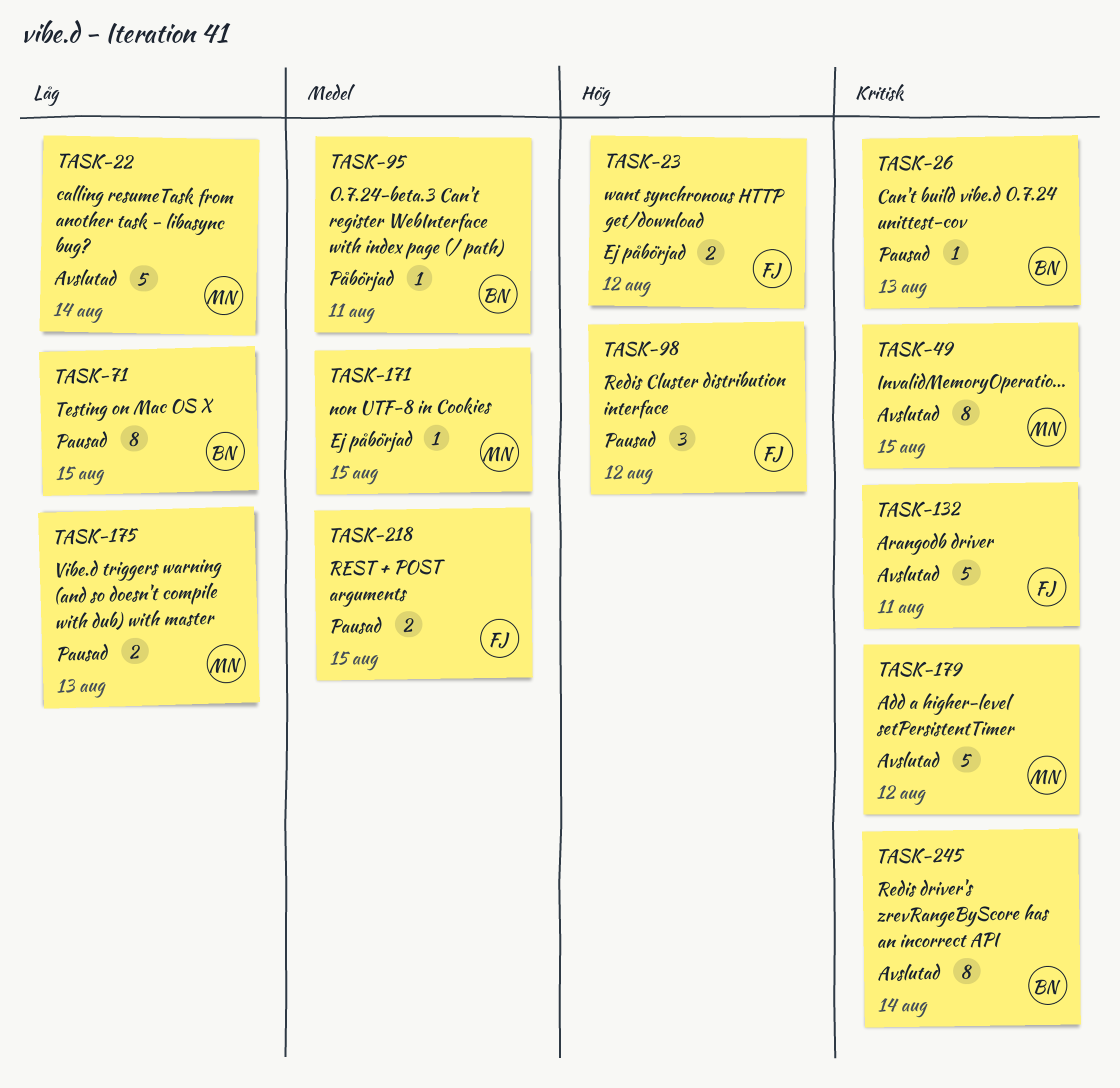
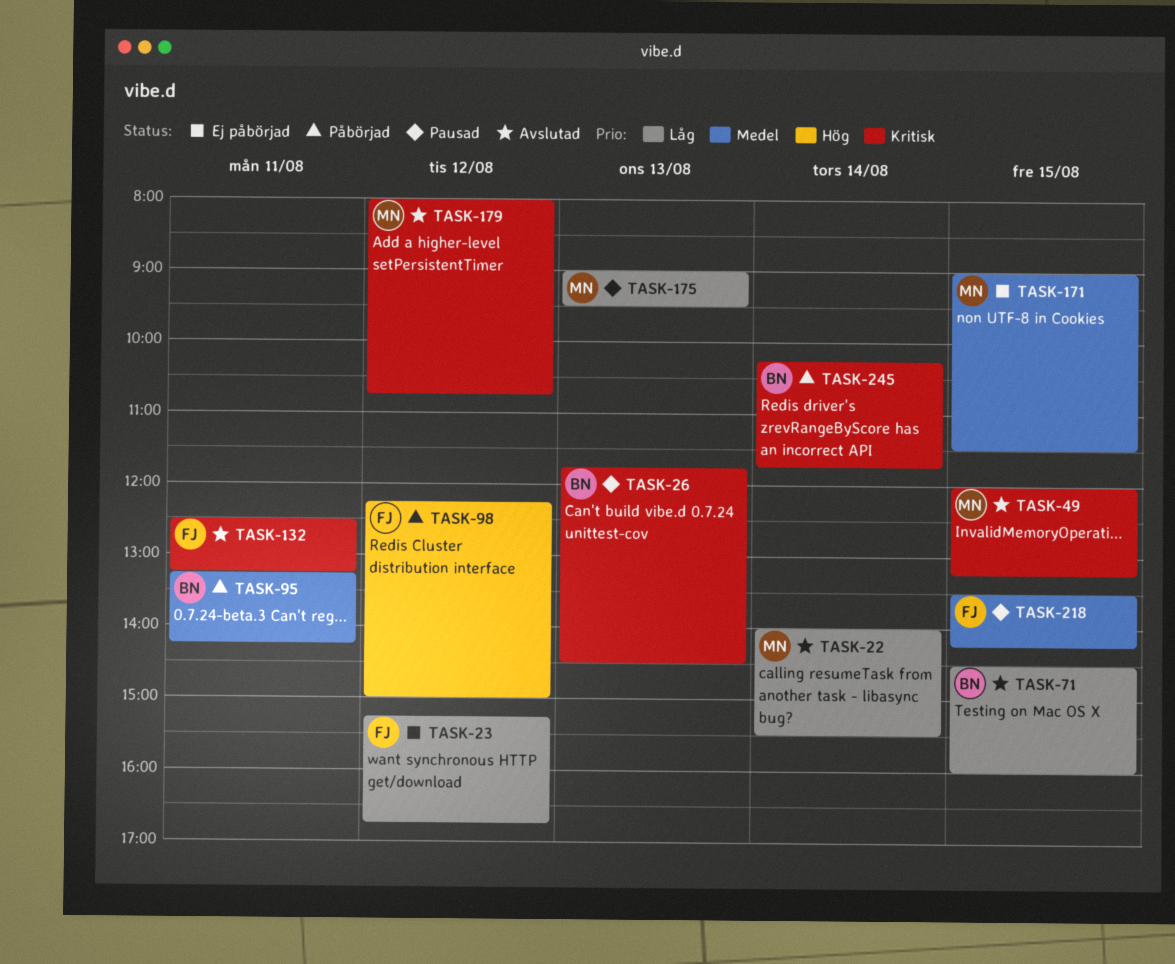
TASK-23, priority: Hög -> Låg
TASK-71, status: Pausad -> Avslutad
TASK-98, status: Pausad -> Påbörjad
TASK-245, status: Avslutad -> Påbörjad

